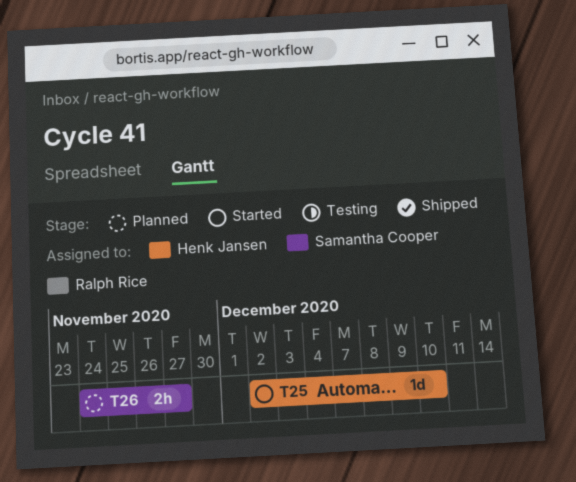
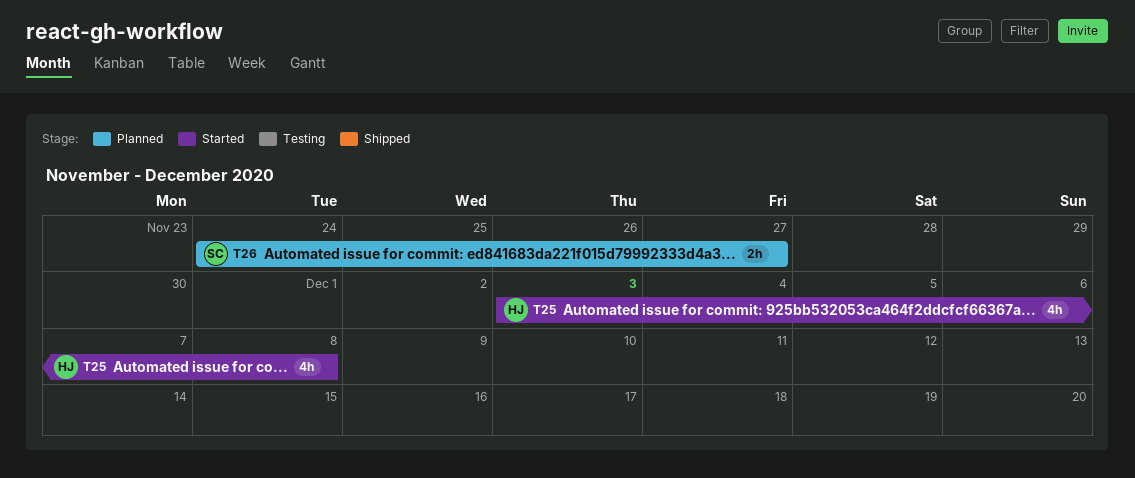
T25, estimate: 1d -> 4h
T25, start: Dec 2 -> Dec 3
T25, due: Dec 10 -> Dec 8

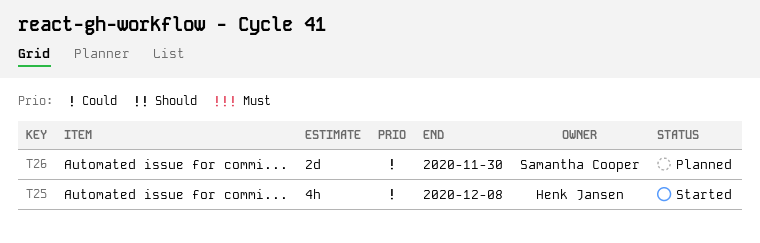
T26, estimate: 2h -> 2d
T26, due: Nov 27 -> Nov 30

